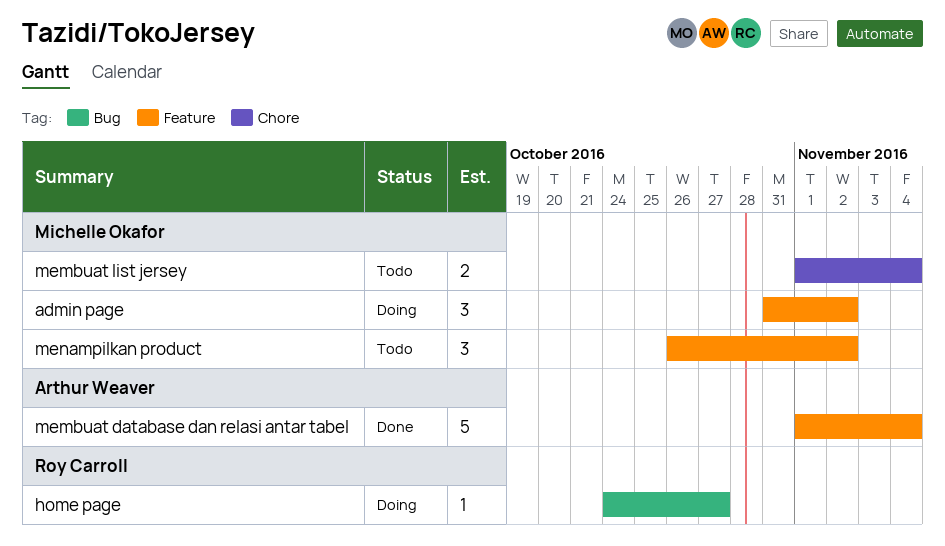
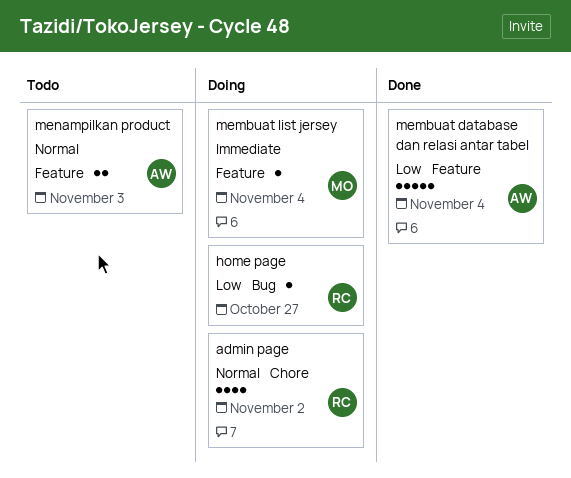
admin page, owner: Michelle Okafor -> Roy Carroll
admin page, label: Feature -> Chore
admin page, estimate: 3 -> 4
membuat list jersey, status: Todo -> Doing
membuat list jersey, label: Chore -> Feature
membuat list jersey, estimate: 2 -> 1
menampilkan product, owner: Michelle Okafor -> Arthur Weaver
menampilkan product, estimate: 3 -> 2
menampilkan product, due: Nov 2 -> Nov 3

